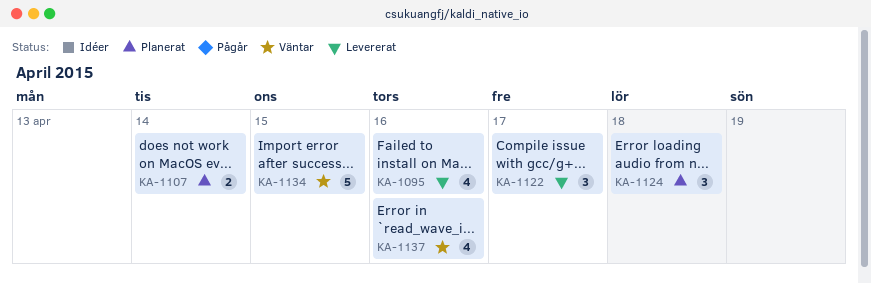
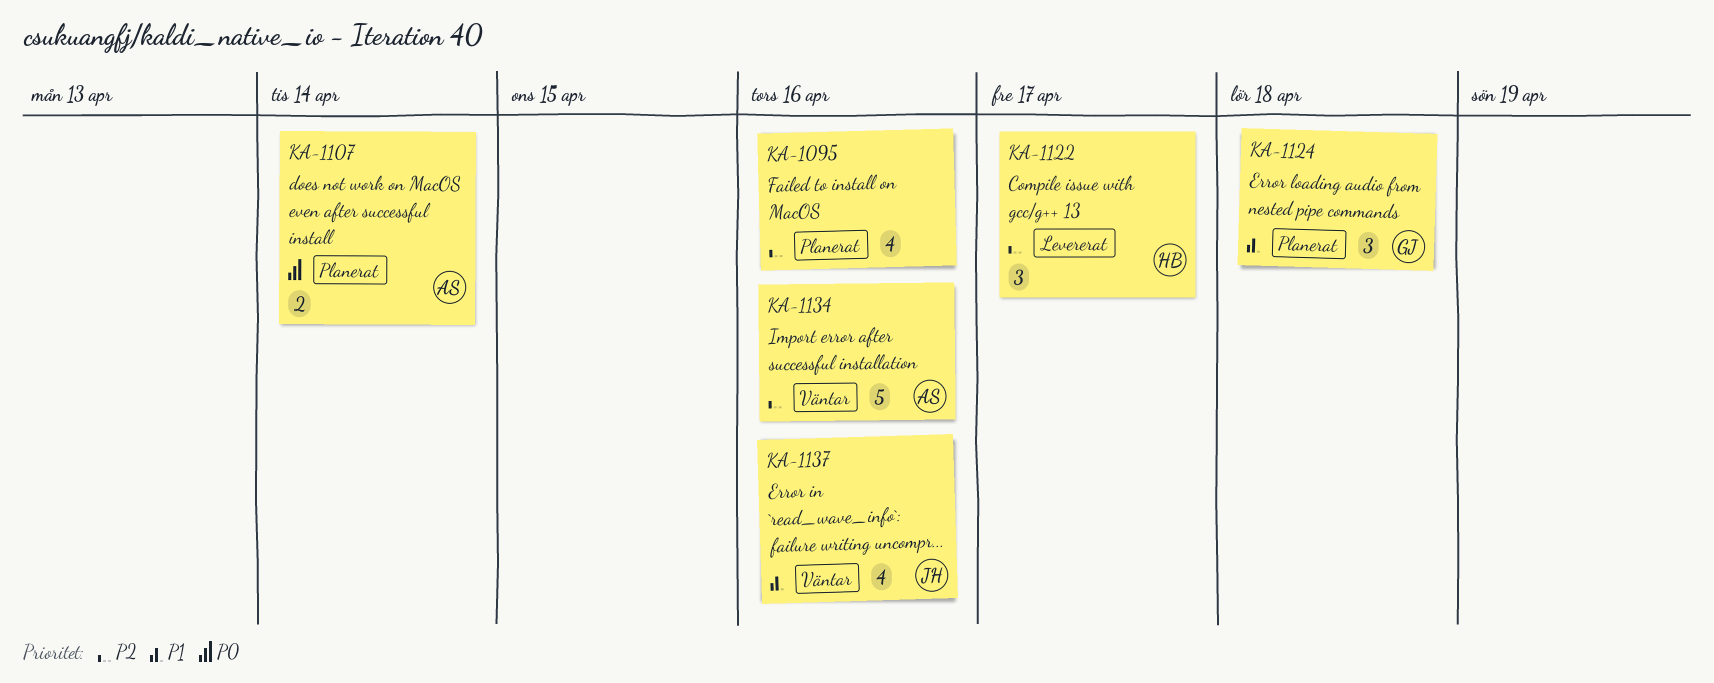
KA-1095, status: Levererat -> Planerat
KA-1134, due: Apr 15 -> Apr 16

